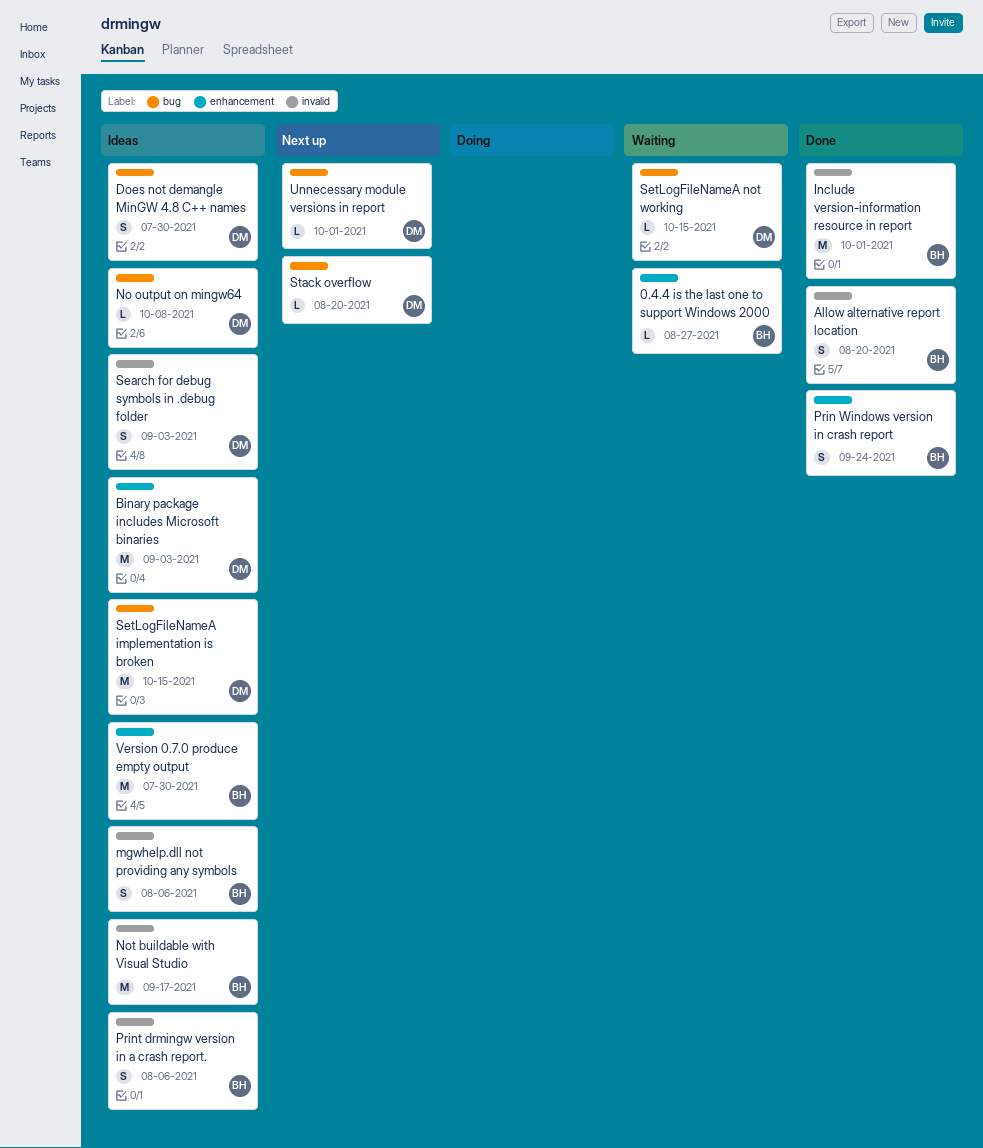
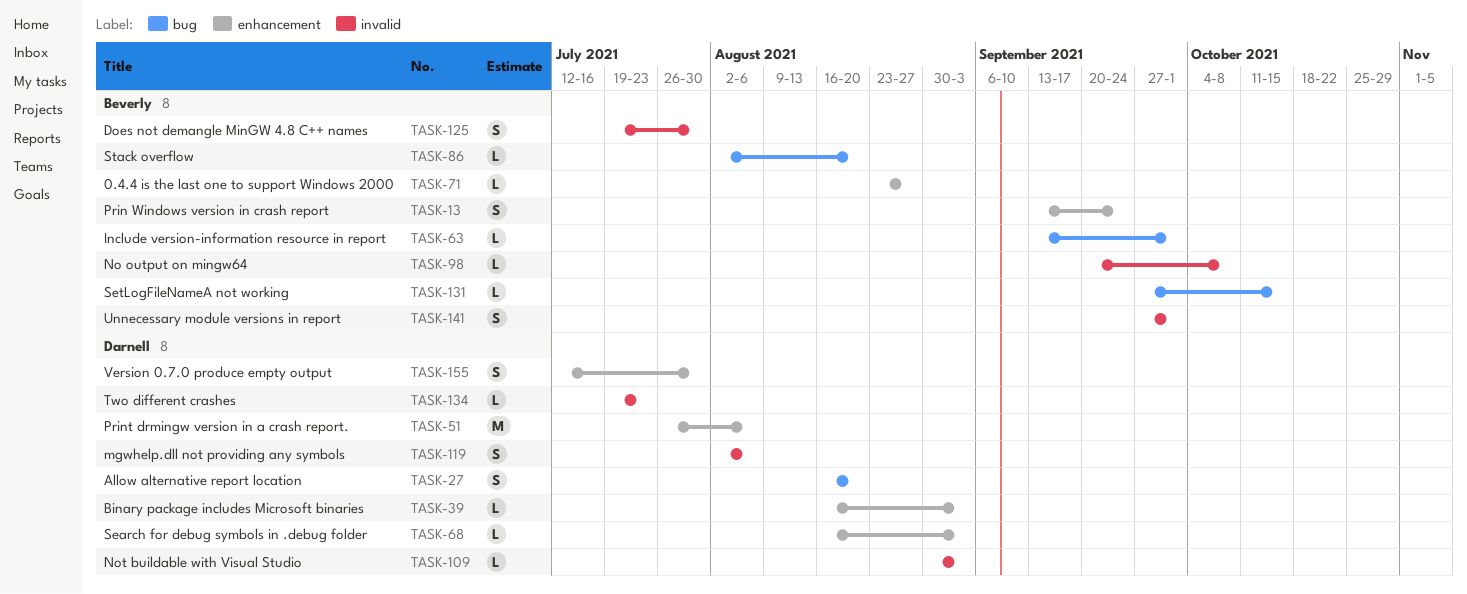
Allow alternative report location, owner: Beverly -> Darnell
Allow alternative report location, label: invalid -> bug
Binary package includes Microsoft binaries, estimate: M -> L
Does not demangle MinGW 4.8 C++ names, owner: Darnell -> Beverly
Does not demangle MinGW 4.8 C++ names, label: bug -> invalid
Include version-information resource in report, label: invalid -> bug
Include version-information resource in report, estimate: M -> L
mgwhelp.dll not providing any symbols, owner: Beverly -> Darnell
No output on mingw64, owner: Darnell -> Beverly
No output on mingw64, label: bug -> invalid
Not buildable with Visual Studio, owner: Beverly -> Darnell
Not buildable with Visual Studio, estimate: M -> L
Not buildable with Visual Studio, due: Sep 17 -> Sep 3
Print drmingw version in a crash report., owner: Beverly -> Darnell
Print drmingw version in a crash report., label: invalid -> enhancement
Print drmingw version in a crash report., estimate: S -> M
Search for debug symbols in .debug folder, label: invalid -> enhancement
Search for debug symbols in .debug folder, estimate: S -> L
SetLogFileNameA implementation is broken: present -> none
SetLogFileNameA not working, owner: Darnell -> Beverly
Stack overflow, owner: Darnell -> Beverly
Two different crashes: none -> present
Unnecessary module versions in report, owner: Darnell -> Beverly
Unnecessary module versions in report, label: bug -> invalid
Unnecessary module versions in report, estimate: L -> S
Version 0.7.0 produce empty output, owner: Beverly -> Darnell
Version 0.7.0 produce empty output, estimate: M -> S

